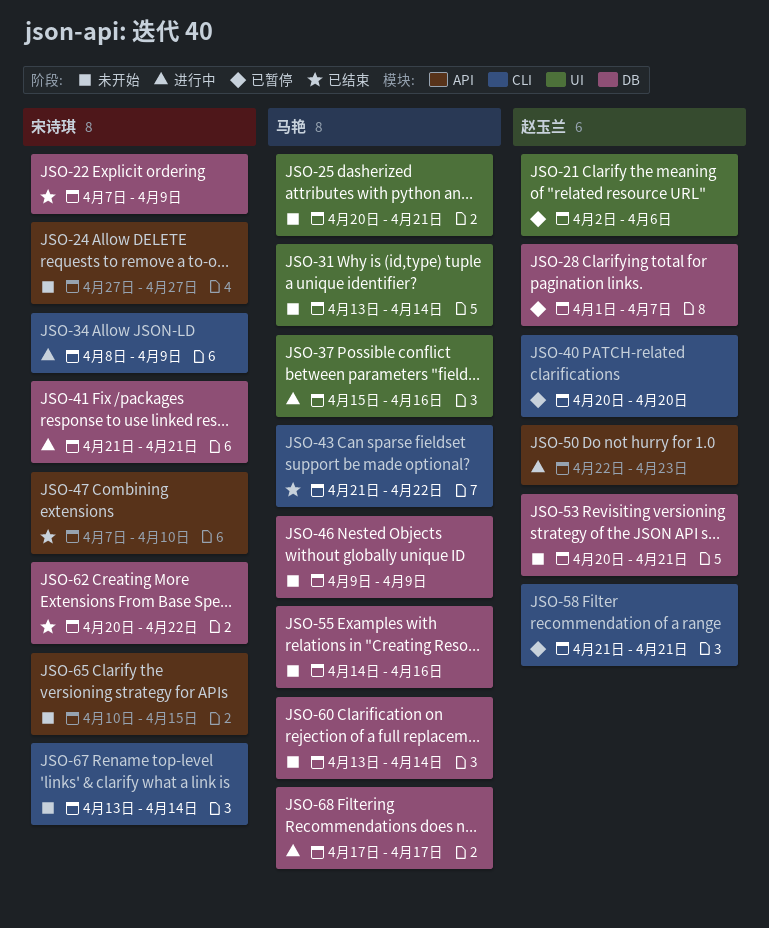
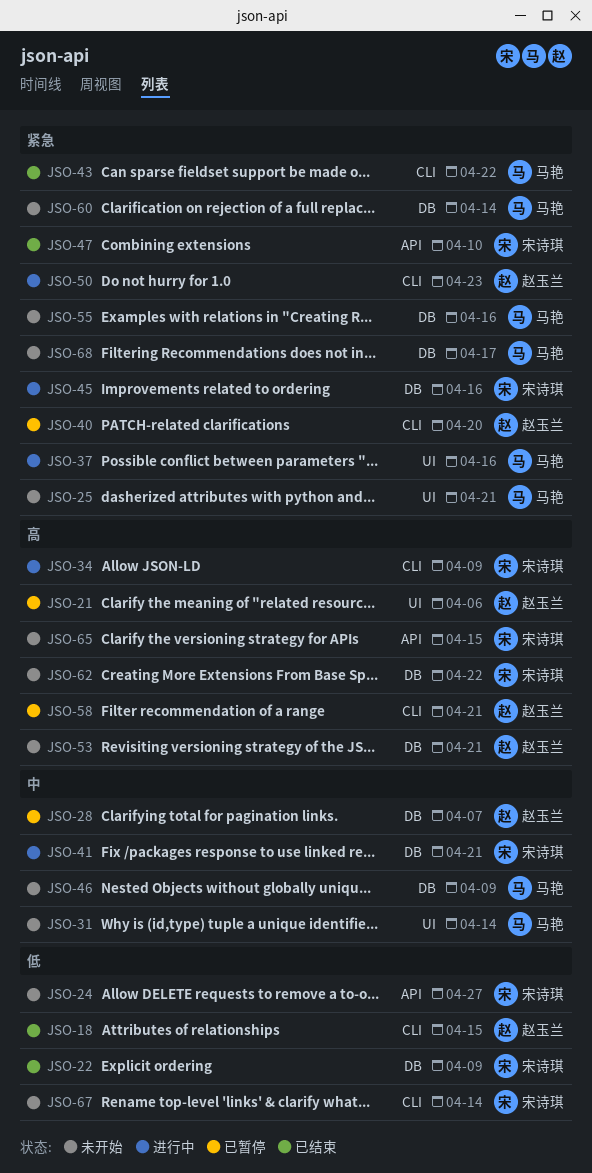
JSO-18: none -> present
JSO-45: none -> present
JSO-50, label: API -> CLI
JSO-62, status: 已结束 -> 未开始
JSO-68, status: 进行中 -> 未开始

